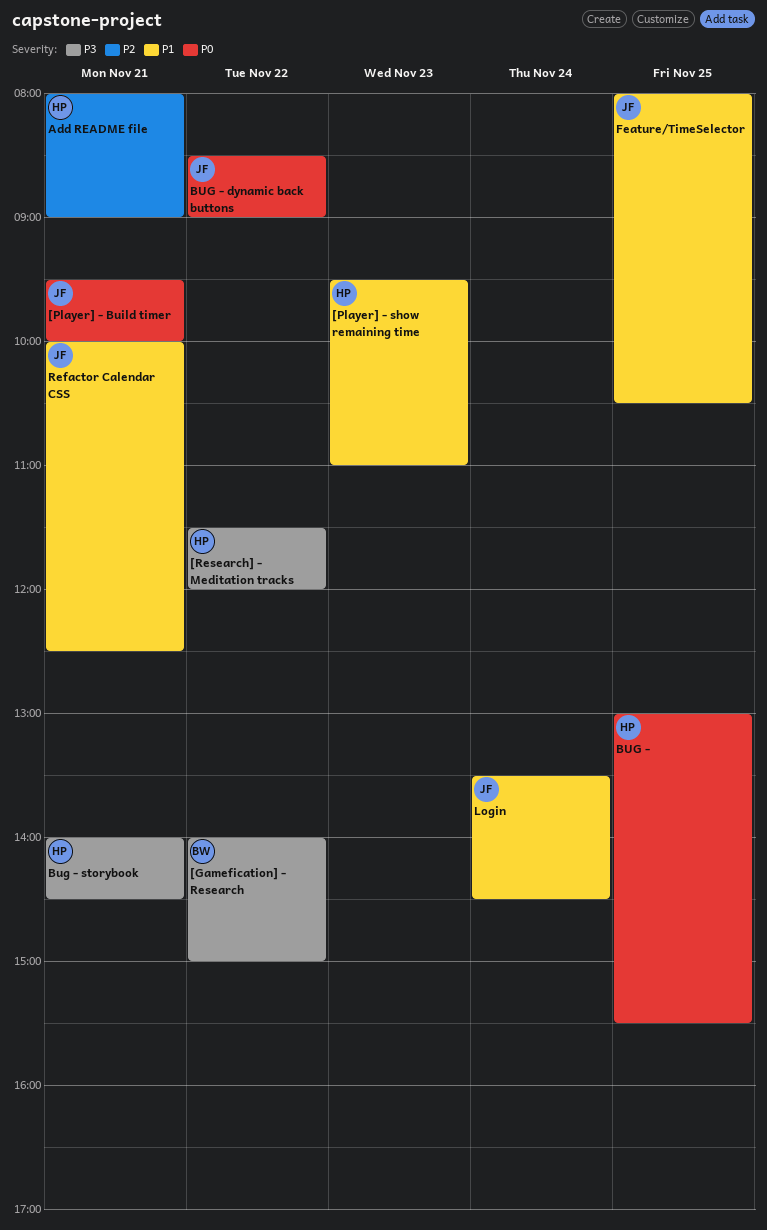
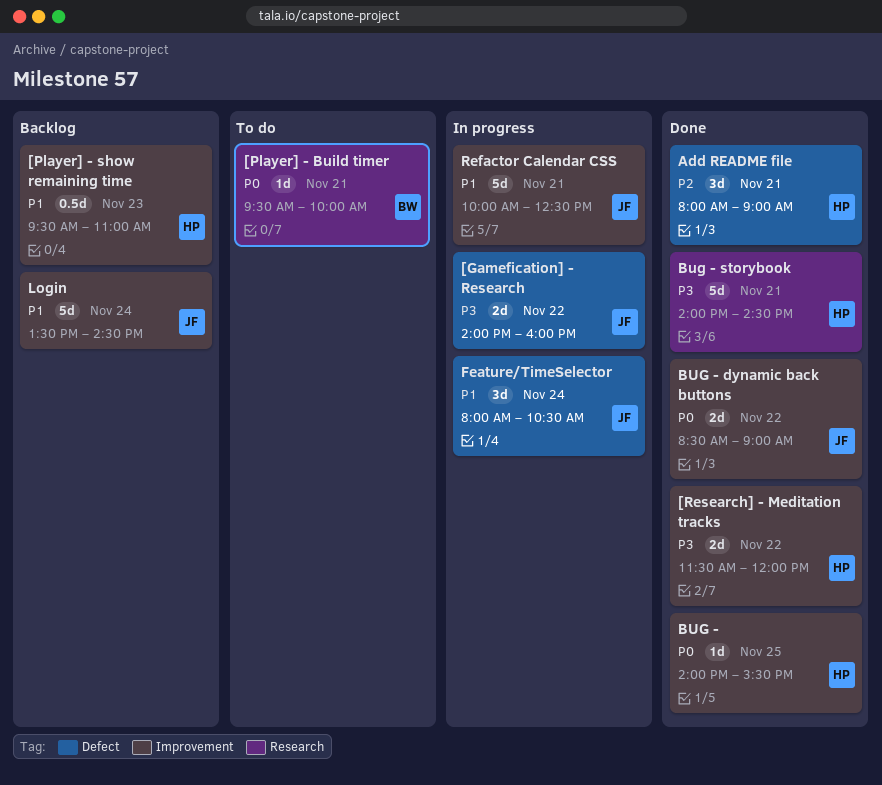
[Gamefication] - Research, owner: BW -> JF
[Gamefication] - Research, ends: 15:00 -> 16:00
[Player] - Build timer, owner: JF -> BW
BUG -, begins: 13:00 -> 14:00
Feature/TimeSelector, day: Nov 25 -> Nov 24

